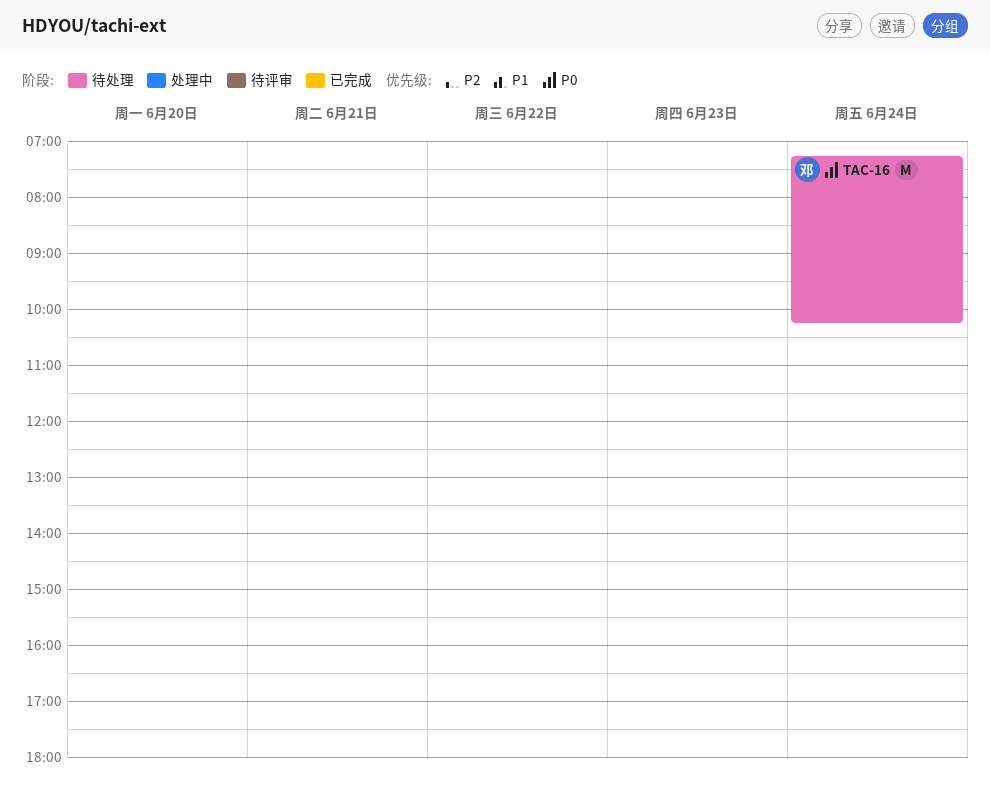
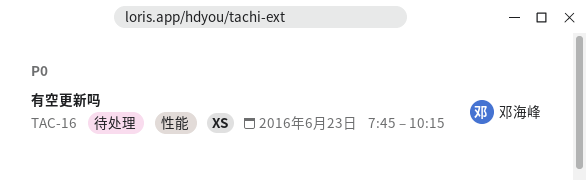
TAC-16, estimate: M -> XS
TAC-16, day: Jun 24 -> Jun 23
TAC-16, begins: 07:15 -> 07:45

